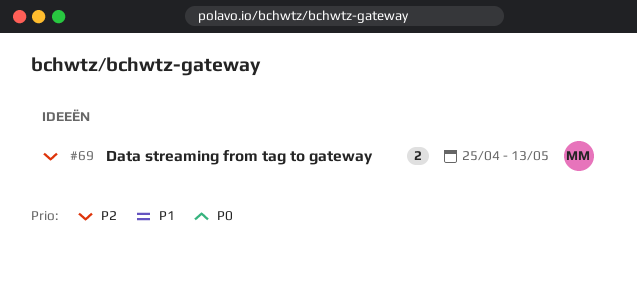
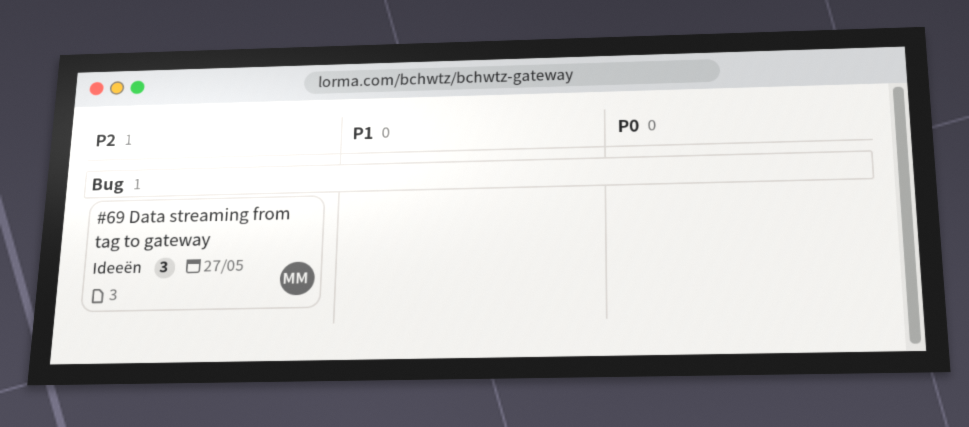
#69, estimate: 2 -> 3
#69, due: May 13 -> May 27

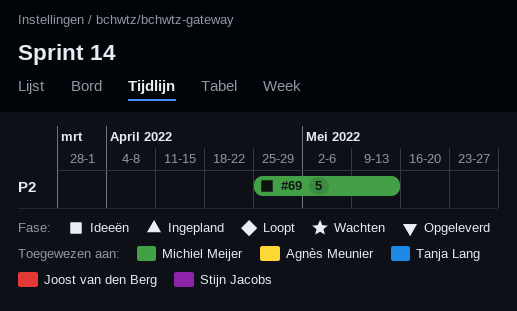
#69, estimate: 3 -> 5
#69, due: May 27 -> May 13

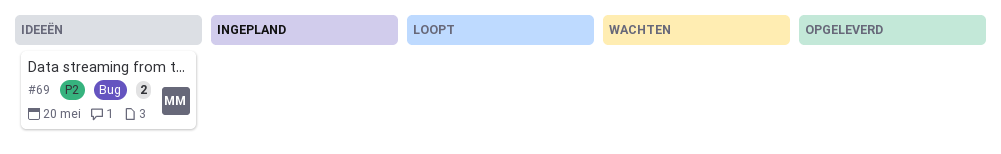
#69, estimate: 5 -> 2
#69, due: May 13 -> May 20

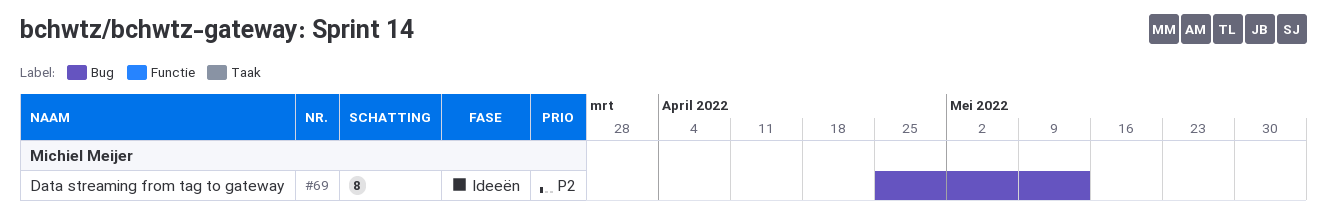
#69, estimate: 2 -> 8
#69, due: May 20 -> May 13

